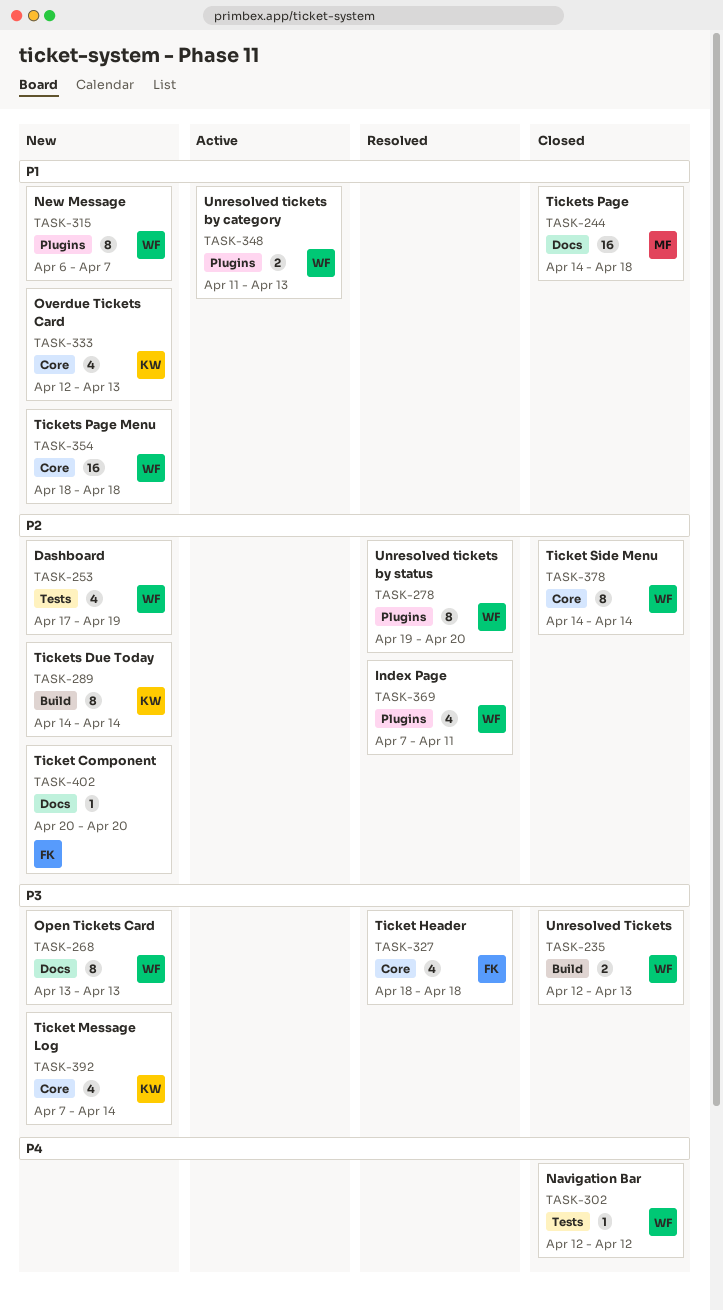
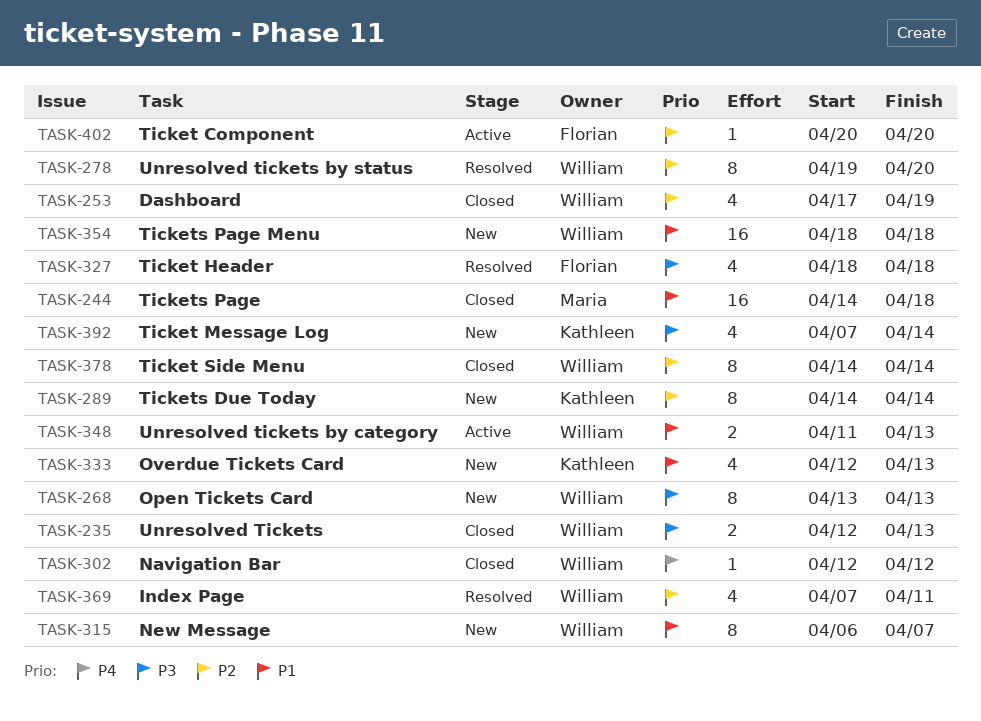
TASK-253, status: New -> Closed
TASK-402, status: New -> Active

